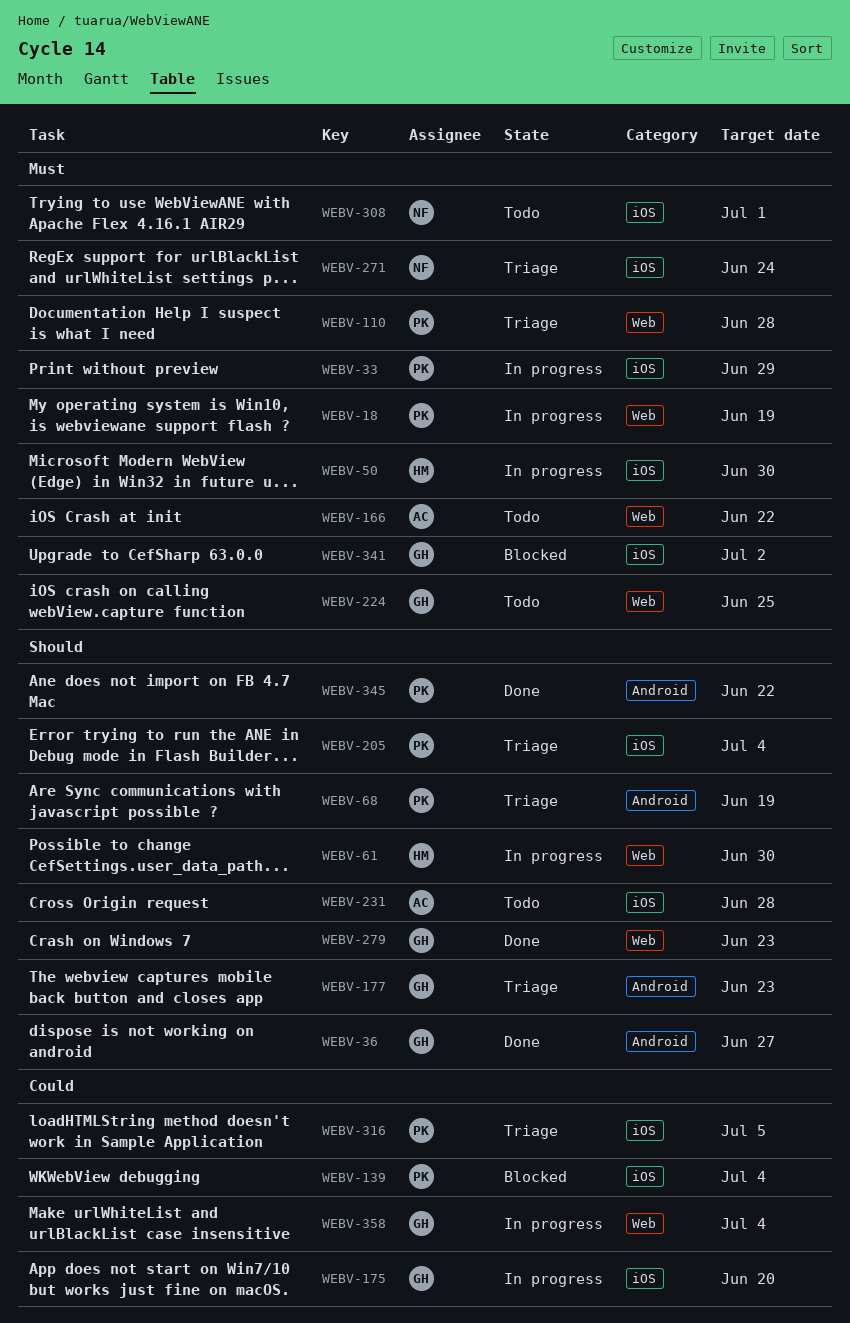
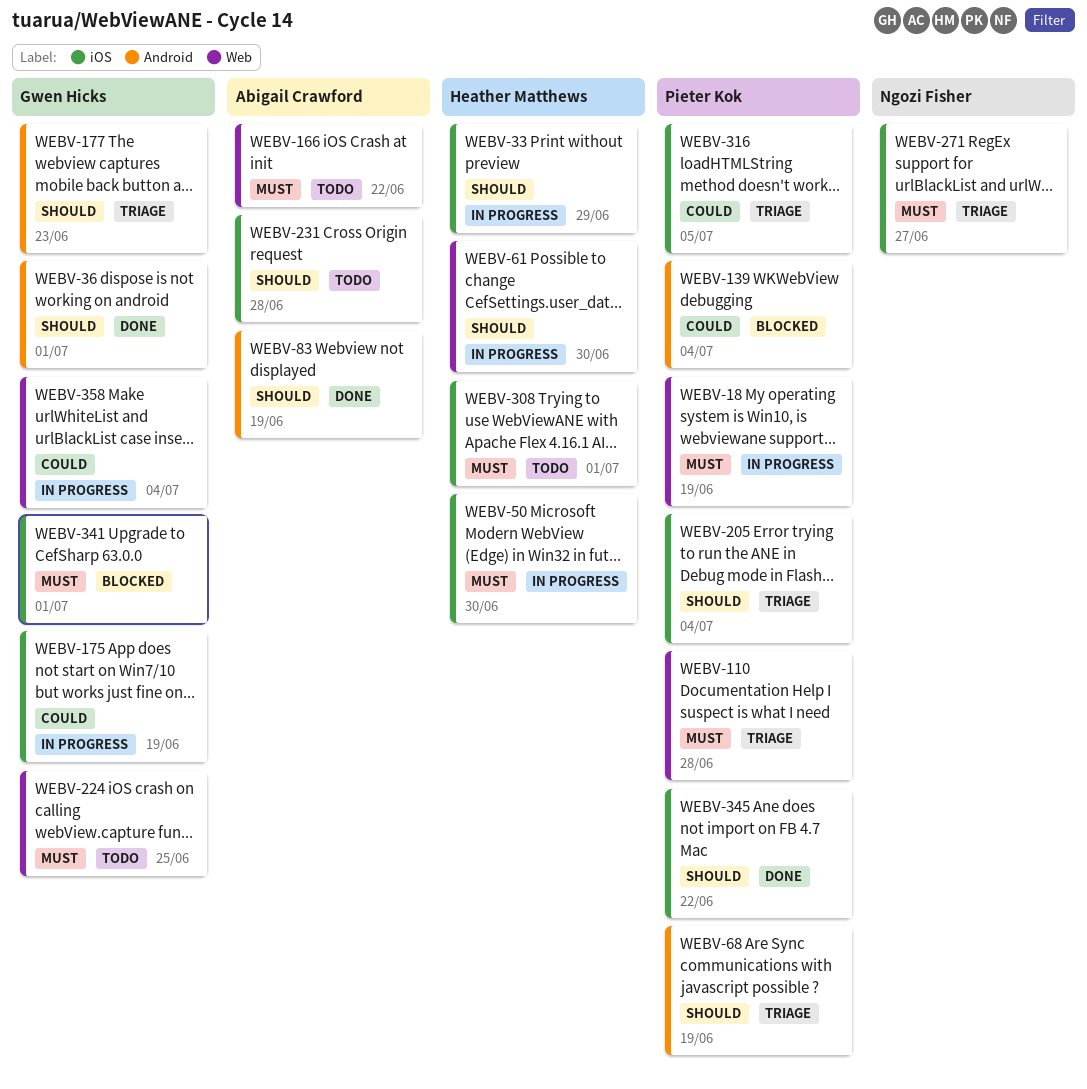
WEBV-33, owner: Pieter Kok -> Heather Matthews
WEBV-33, priority: Must -> Should
WEBV-36, due: Jun 27 -> Jul 1
WEBV-83: none -> present
WEBV-139, label: iOS -> Android
WEBV-175, due: Jun 20 -> Jun 19
WEBV-271, due: Jun 24 -> Jun 27
WEBV-279: present -> none
WEBV-308, owner: Ngozi Fisher -> Heather Matthews
WEBV-341, due: Jul 2 -> Jul 1
WEBV-345, label: Android -> iOS

